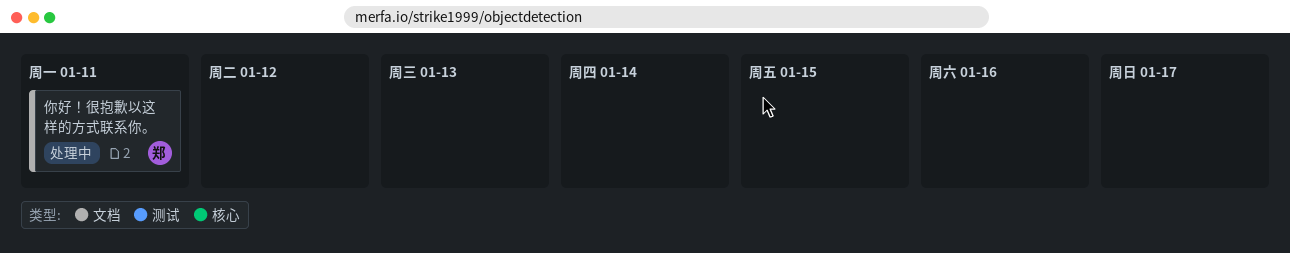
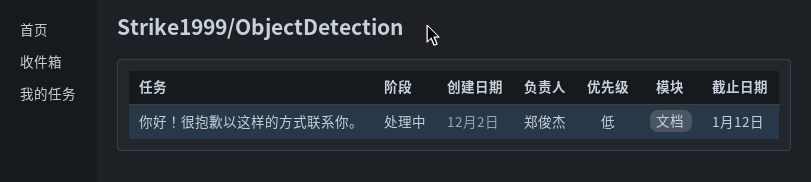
你好！很抱歉以这样的方式联系你。, due: Jan 11 -> Jan 12

